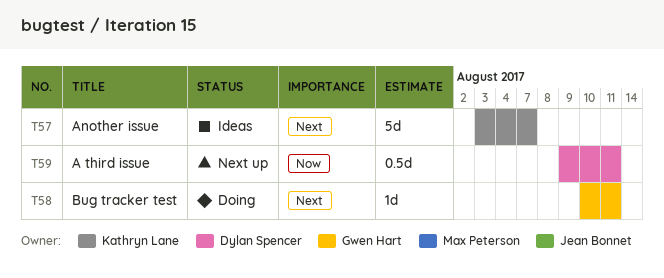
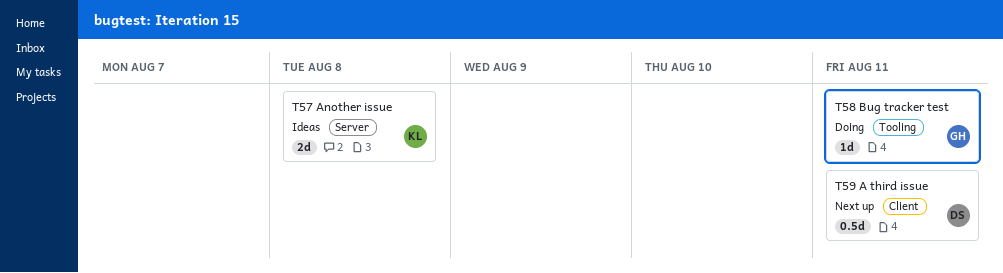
T57, estimate: 5d -> 2d
T57, due: Aug 7 -> Aug 8

